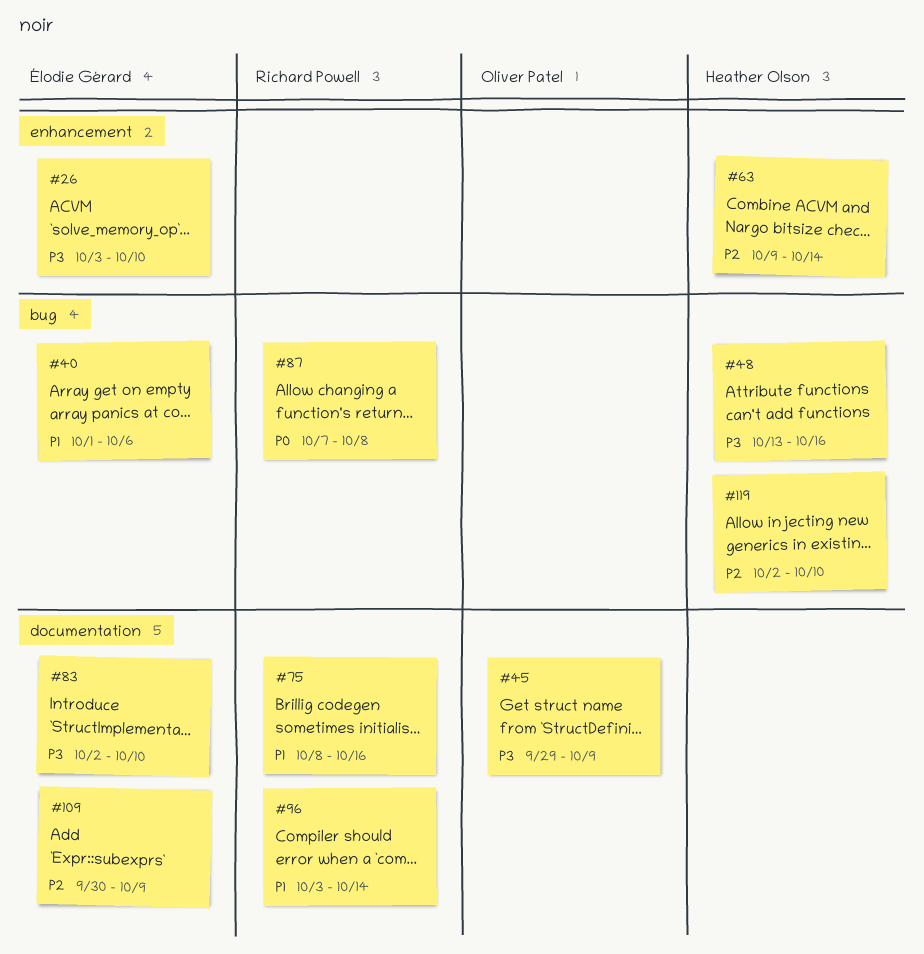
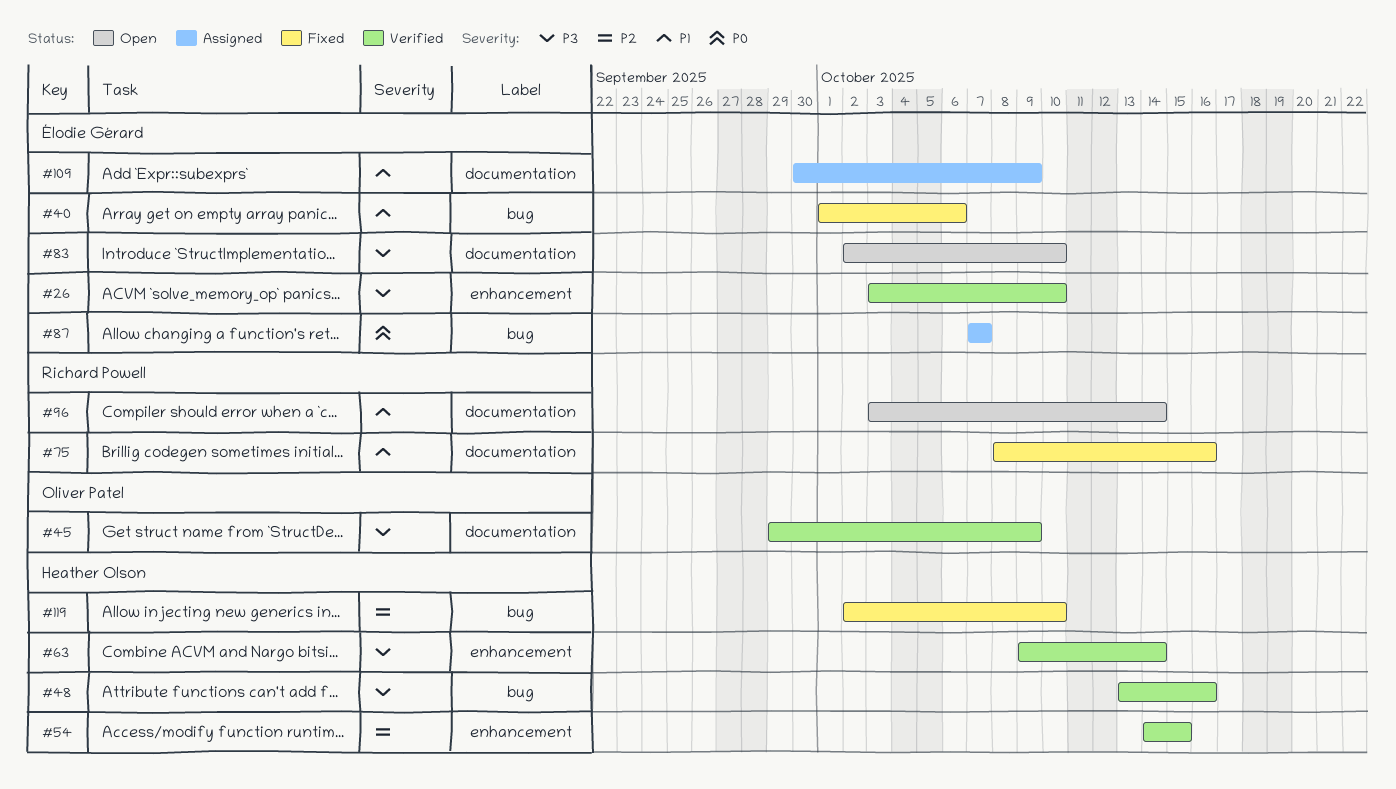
#54: none -> present
#63, priority: P2 -> P3
#87, owner: Richard Powell -> Élodie Gérard
#87, due: Oct 8 -> Oct 7
#109, priority: P2 -> P1

